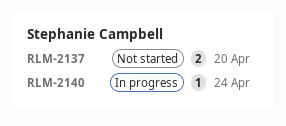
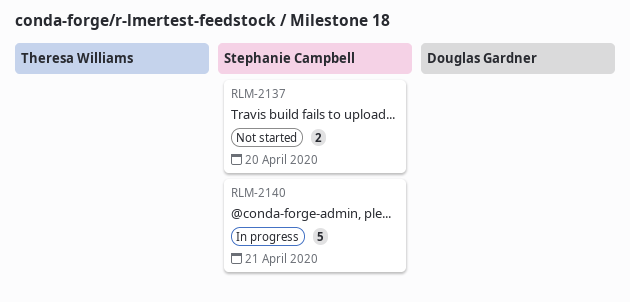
RLM-2140, estimate: 1 -> 5
RLM-2140, due: Apr 24 -> Apr 21

